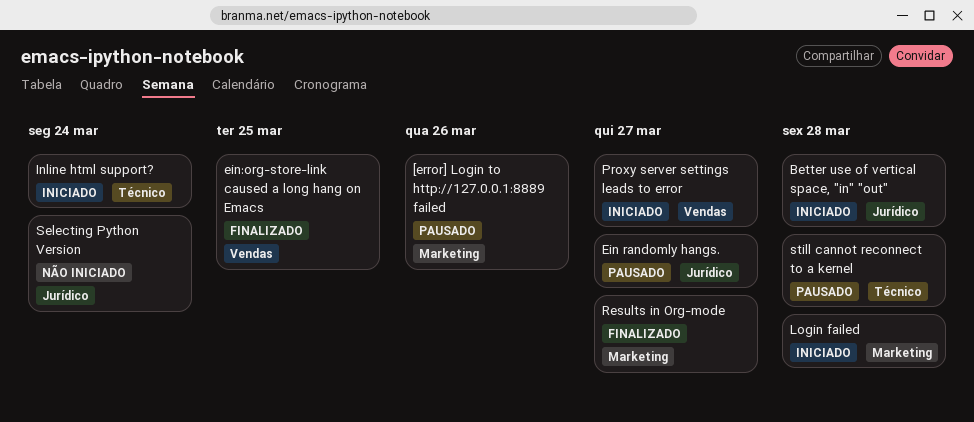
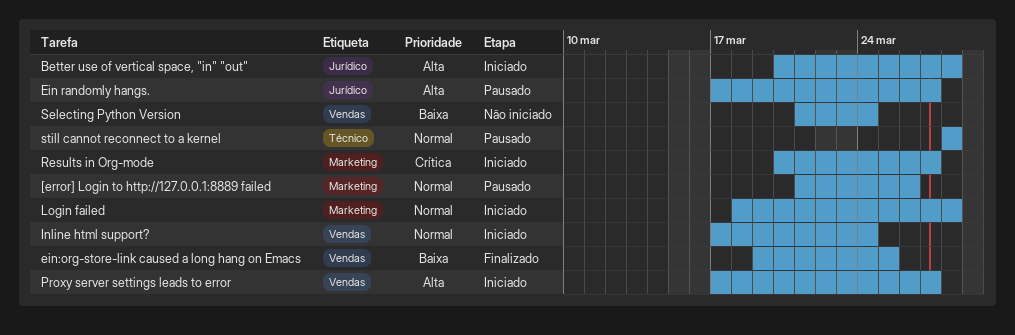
Inline html support?, label: Técnico -> Vendas
Results in Org-mode, status: Finalizado -> Iniciado
Selecting Python Version, label: Jurídico -> Vendas

